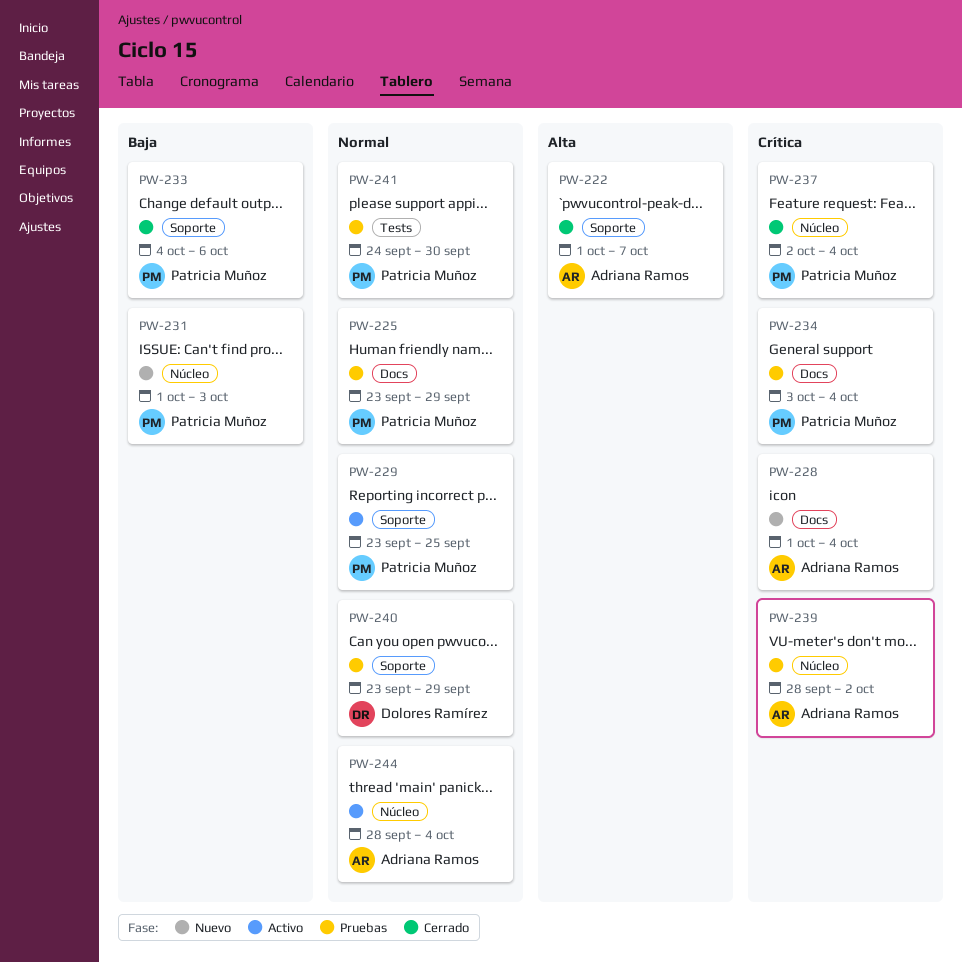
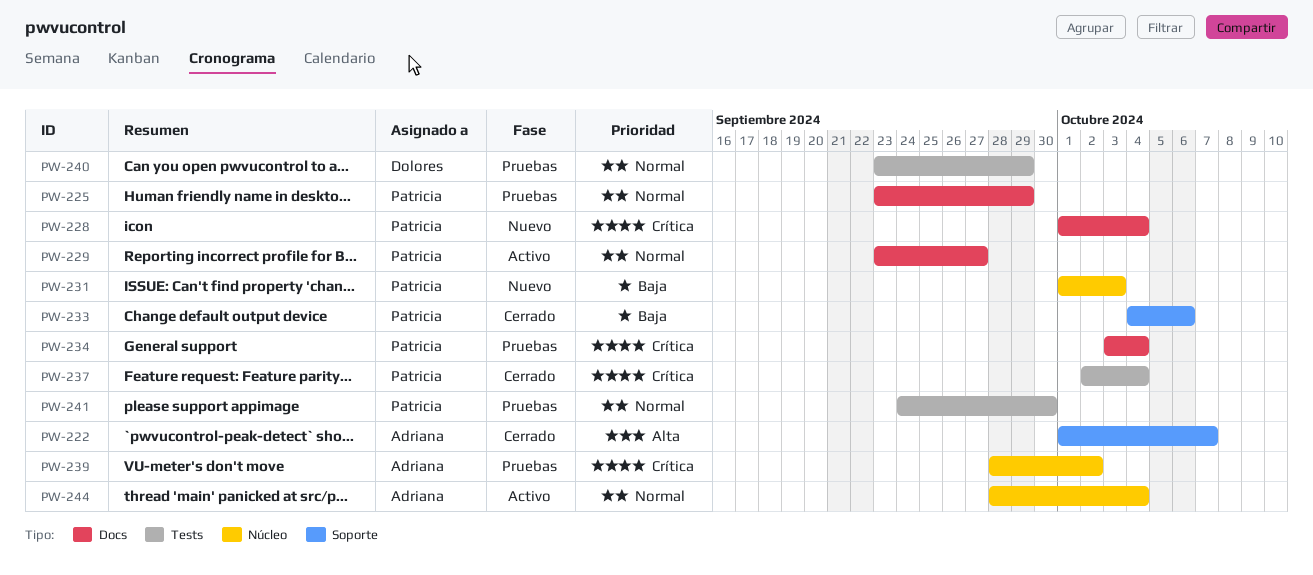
PW-228, owner: Adriana Ramos -> Patricia Muñoz
PW-229, label: Soporte -> Docs
PW-229, due: Sep 25 -> Sep 27
PW-237, label: Núcleo -> Tests
PW-240, label: Soporte -> Tests

